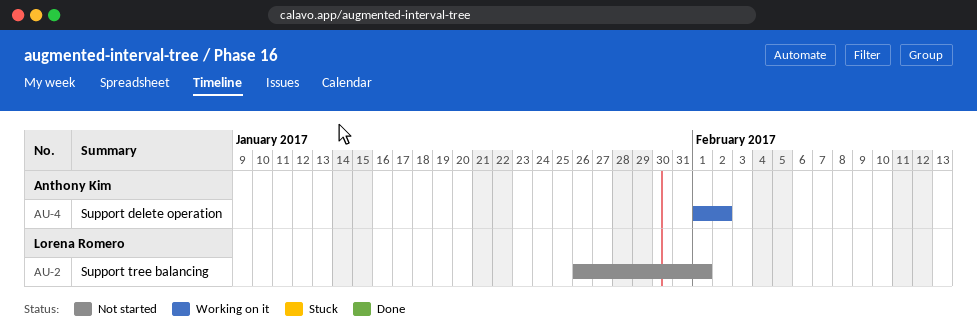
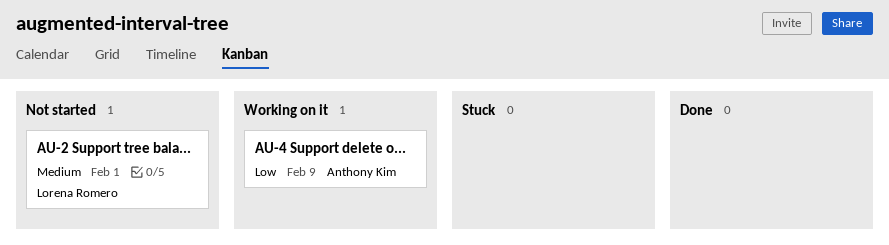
AU-4, due: Feb 2 -> Feb 9

